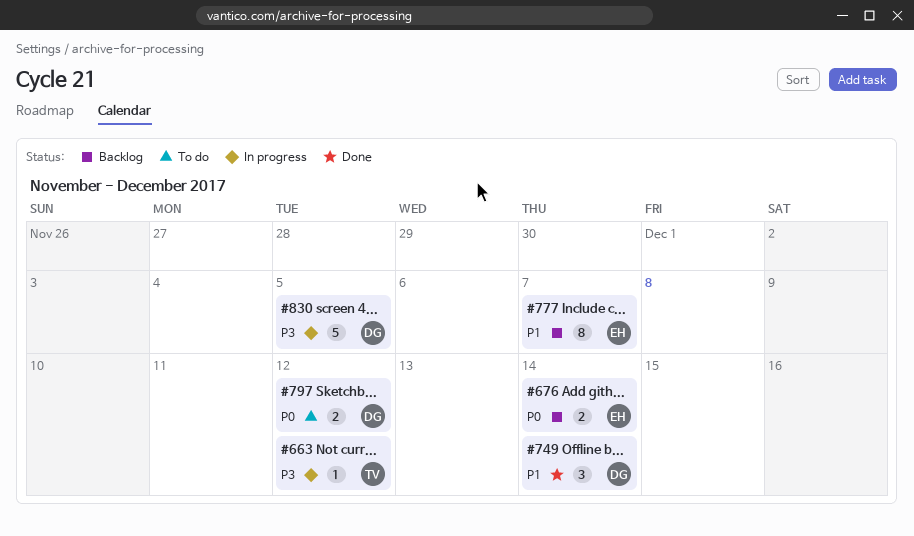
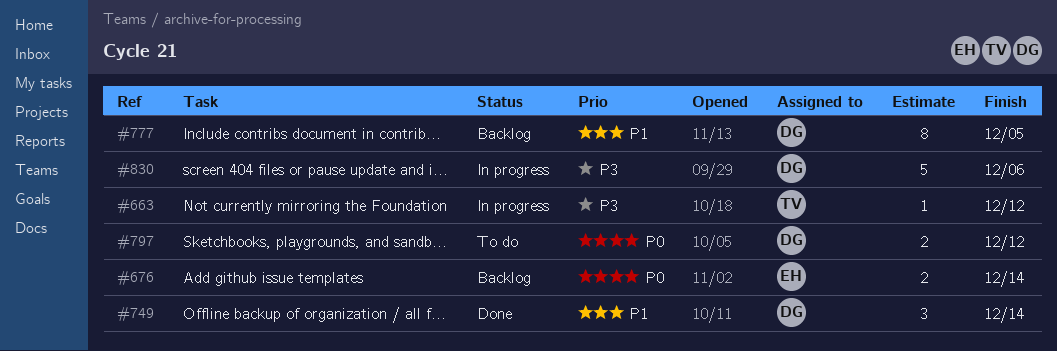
#777, owner: EH -> DG
#777, due: Dec 7 -> Dec 5
#830, due: Dec 5 -> Dec 6

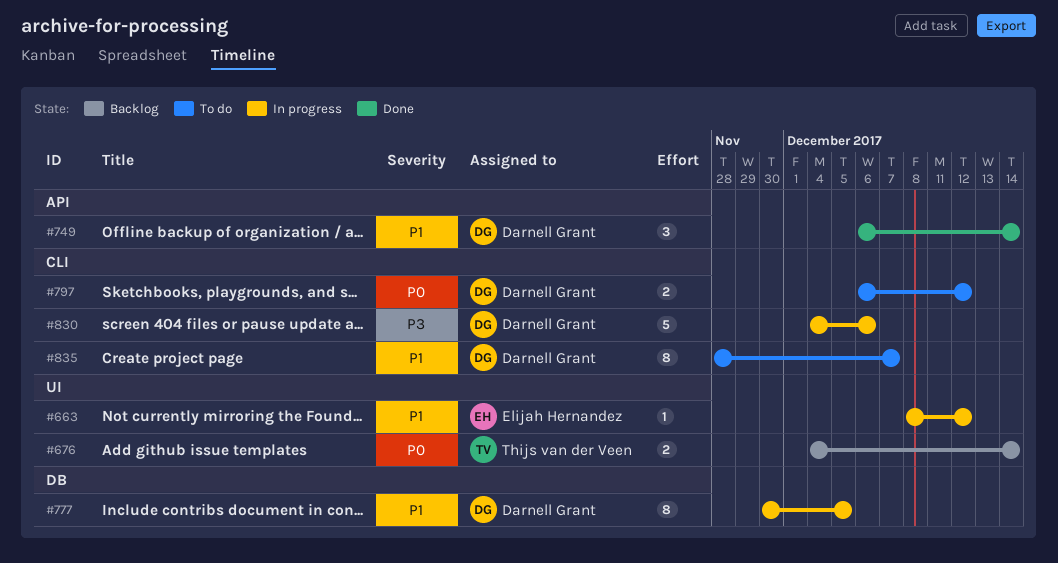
#663, owner: Thijs van der Veen -> Elijah Hernandez
#663, priority: P3 -> P1
#676, owner: Elijah Hernandez -> Thijs van der Veen
#777, status: Backlog -> In progress
#835: none -> present

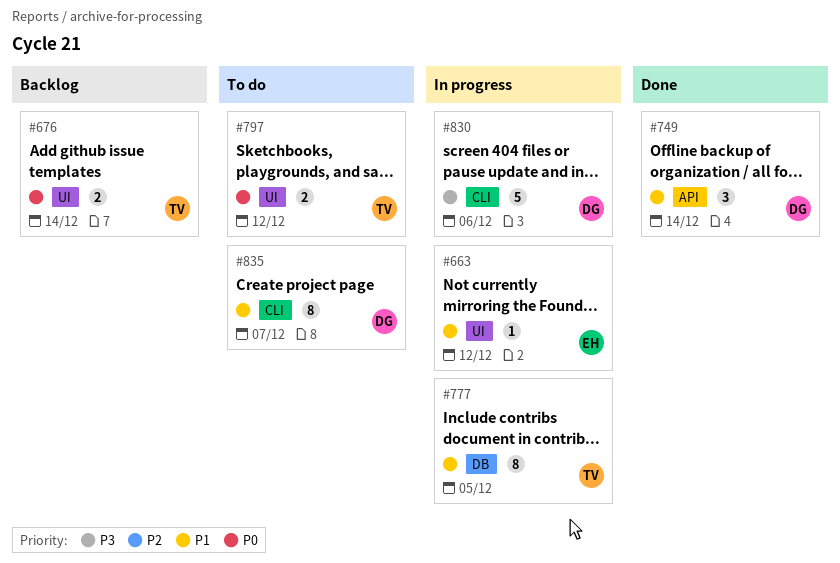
#777, owner: Darnell Grant -> Thijs van der Veen
#797, owner: Darnell Grant -> Thijs van der Veen
#797, label: CLI -> UI

